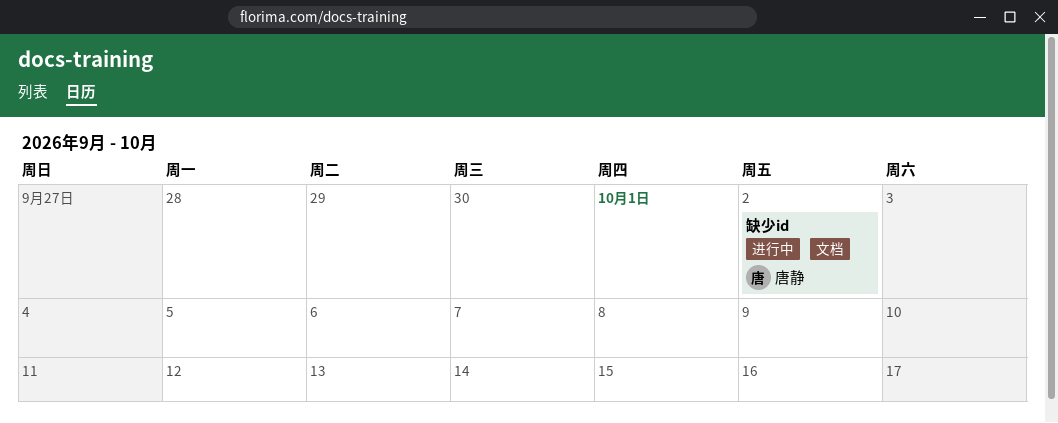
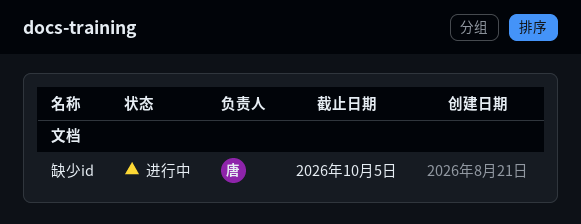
缺少id, due: Oct 2 -> Oct 5

